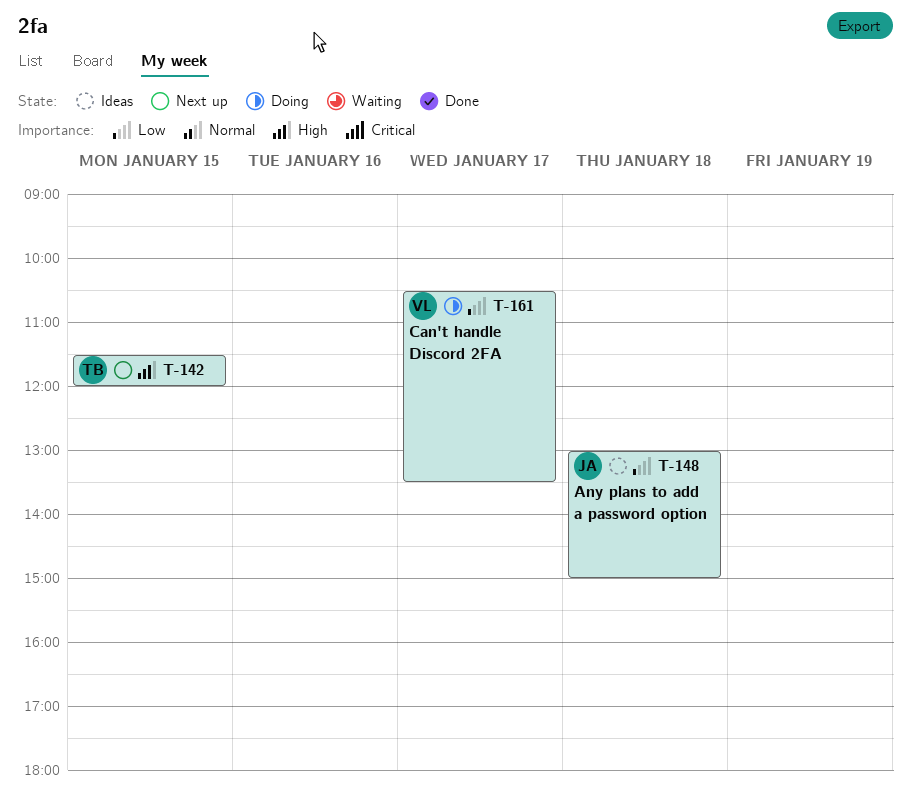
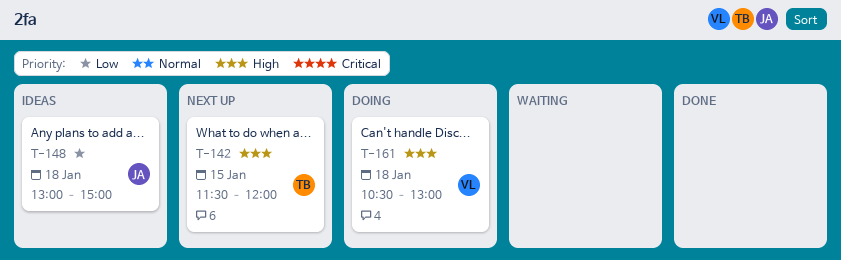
T-161, priority: Low -> High
T-161, day: Jan 17 -> Jan 18
T-161, ends: 13:30 -> 13:00

